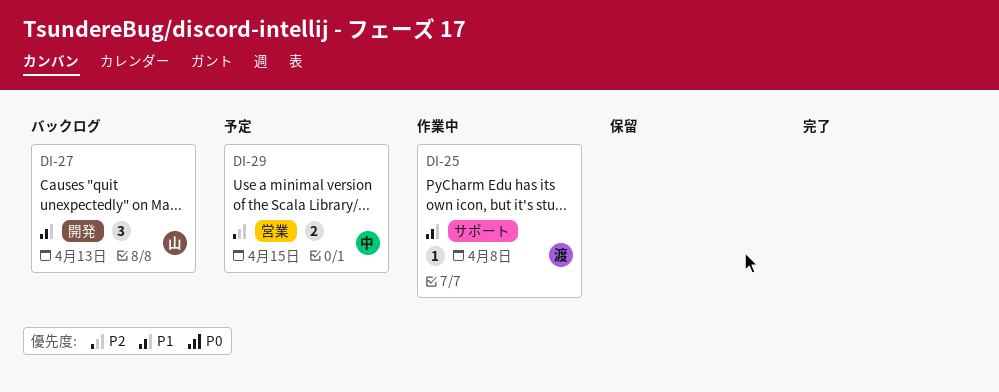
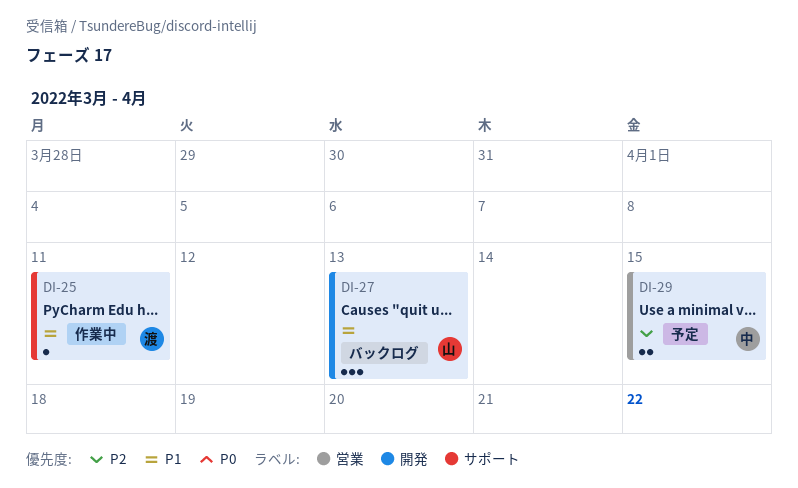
DI-25, due: Apr 8 -> Apr 11

